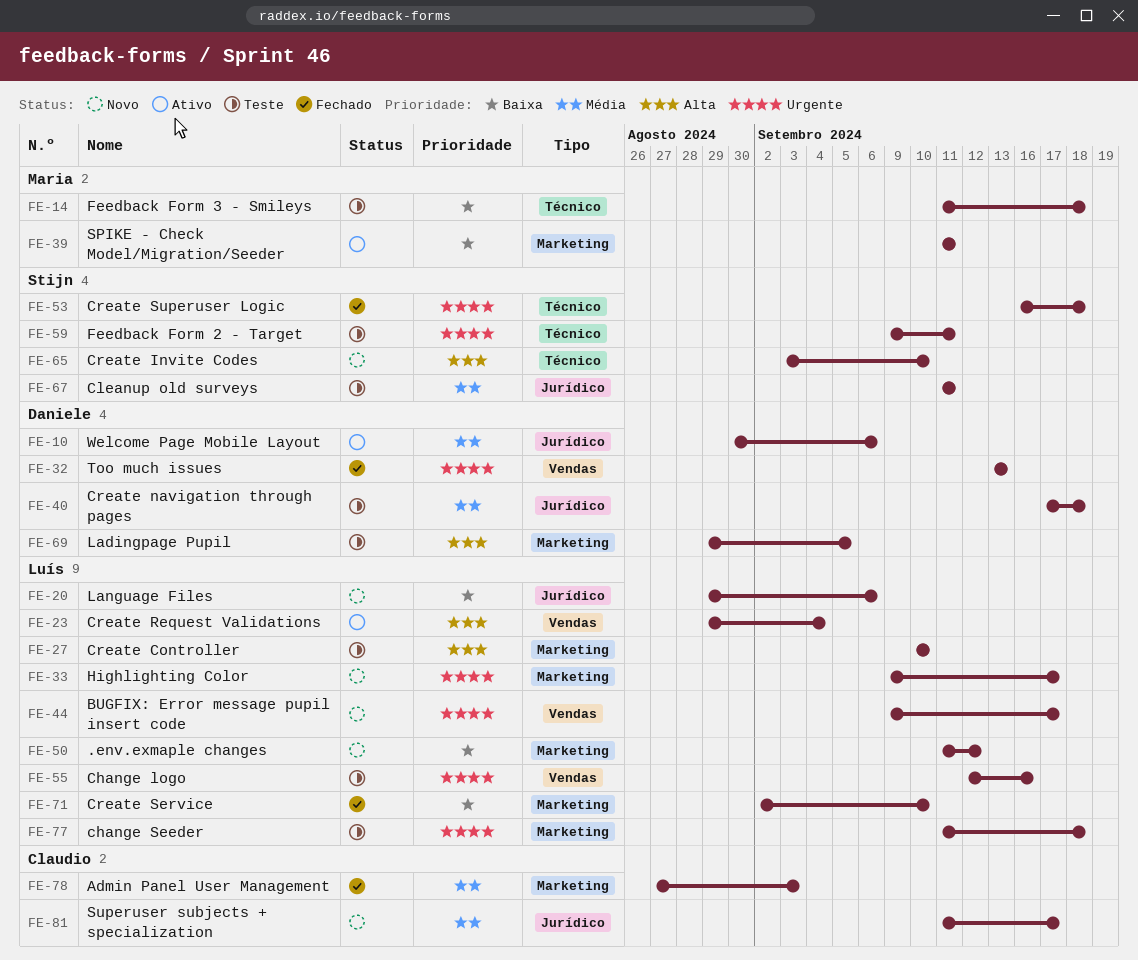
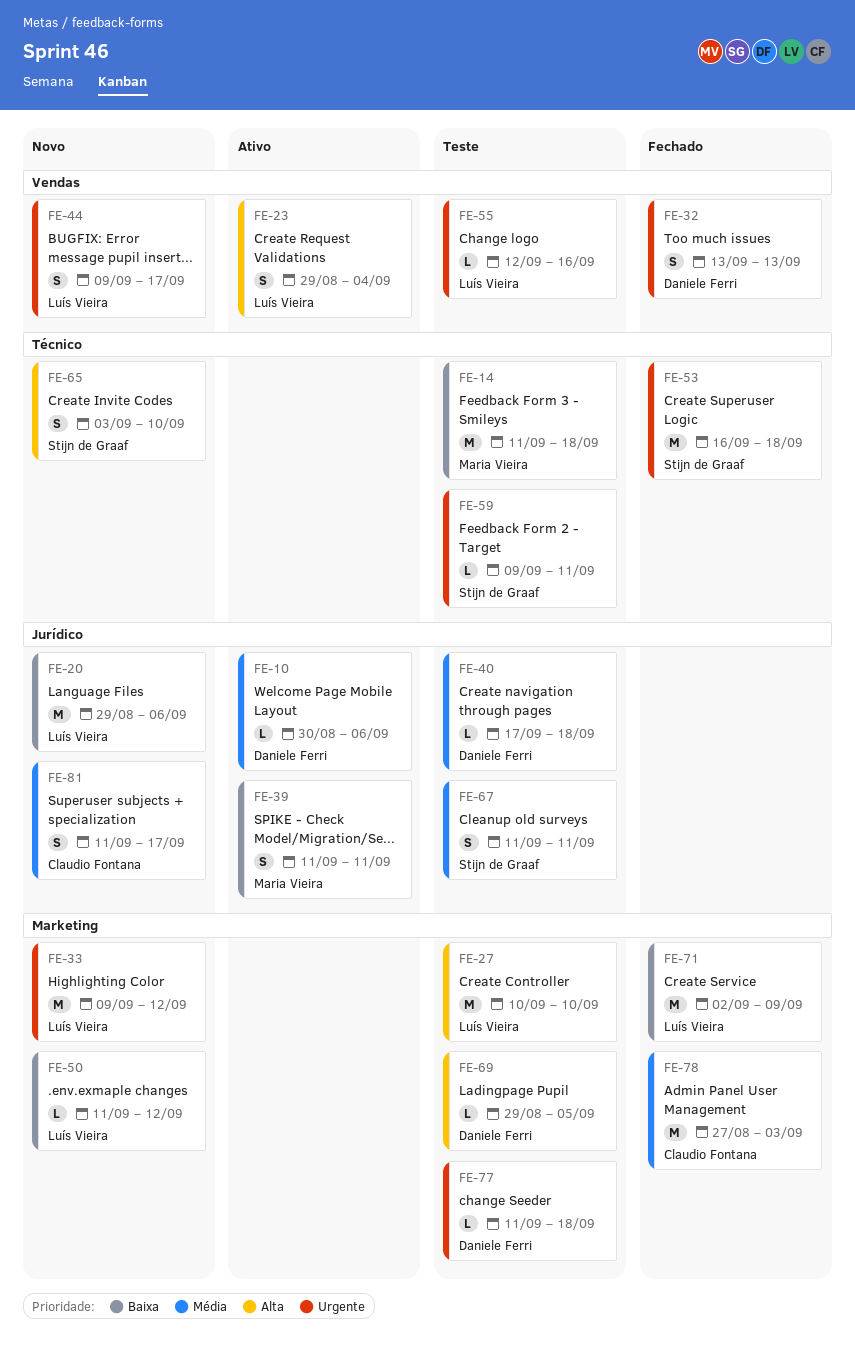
FE-33, due: Sep 17 -> Sep 12
FE-39, label: Marketing -> Jurídico
FE-71, due: Sep 10 -> Sep 9
FE-77, owner: Luís Vieira -> Daniele Ferri

